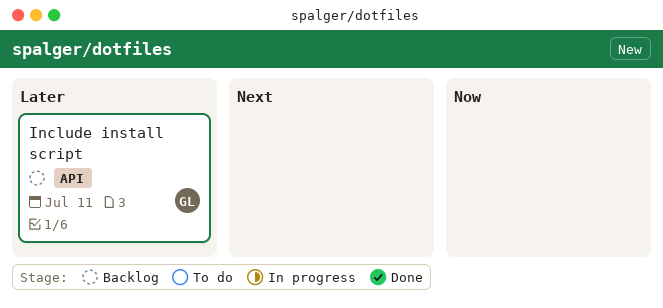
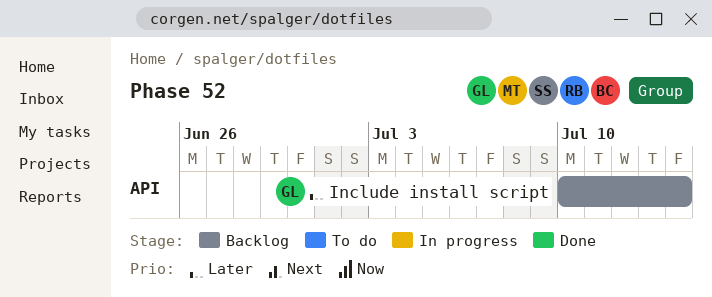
Include install script, due: Jul 11 -> Jul 14

